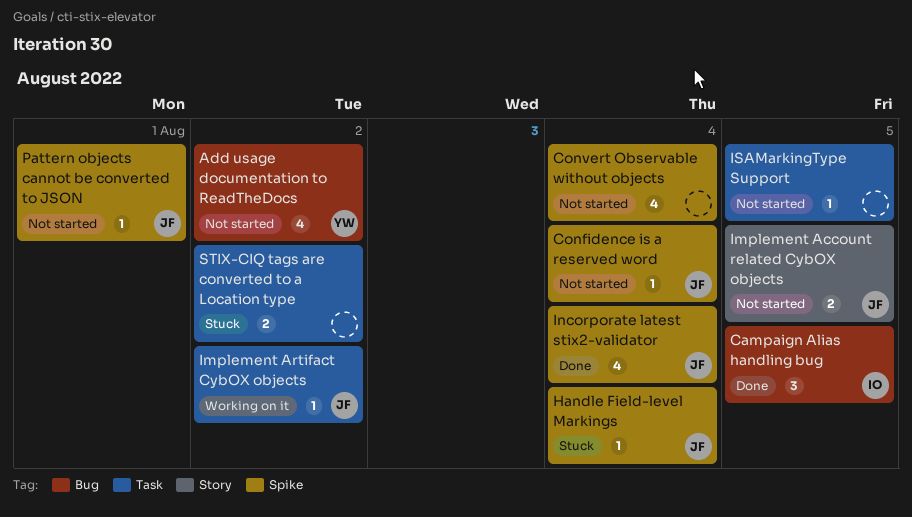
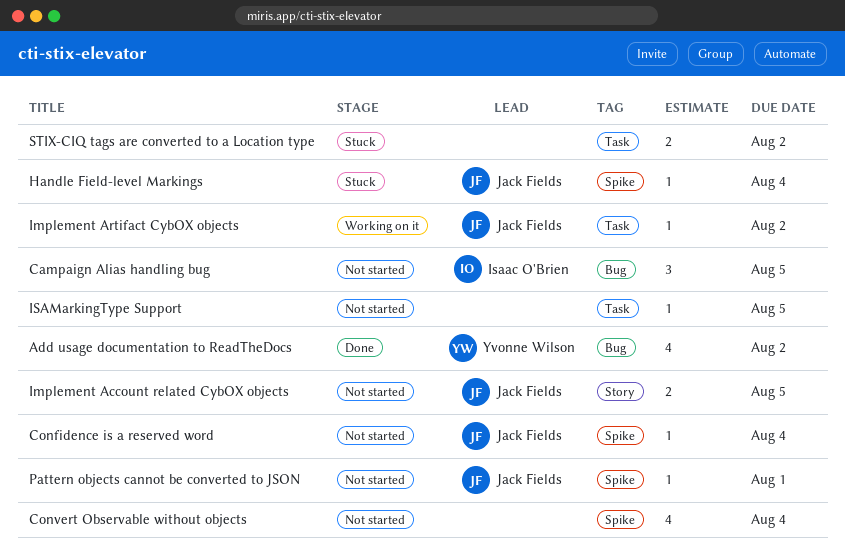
Add usage documentation to ReadTheDocs, status: Not started -> Done
Campaign Alias handling bug, status: Done -> Not started
Incorporate latest stix2-validator: present -> none

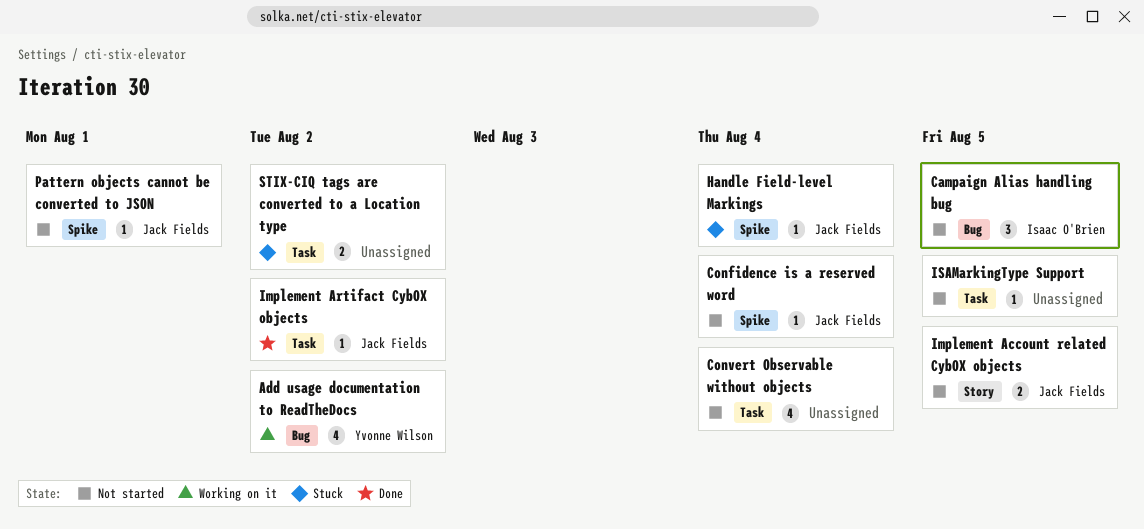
Add usage documentation to ReadTheDocs, status: Done -> Working on it
Convert Observable without objects, label: Spike -> Task
Implement Artifact CybOX objects, status: Working on it -> Done

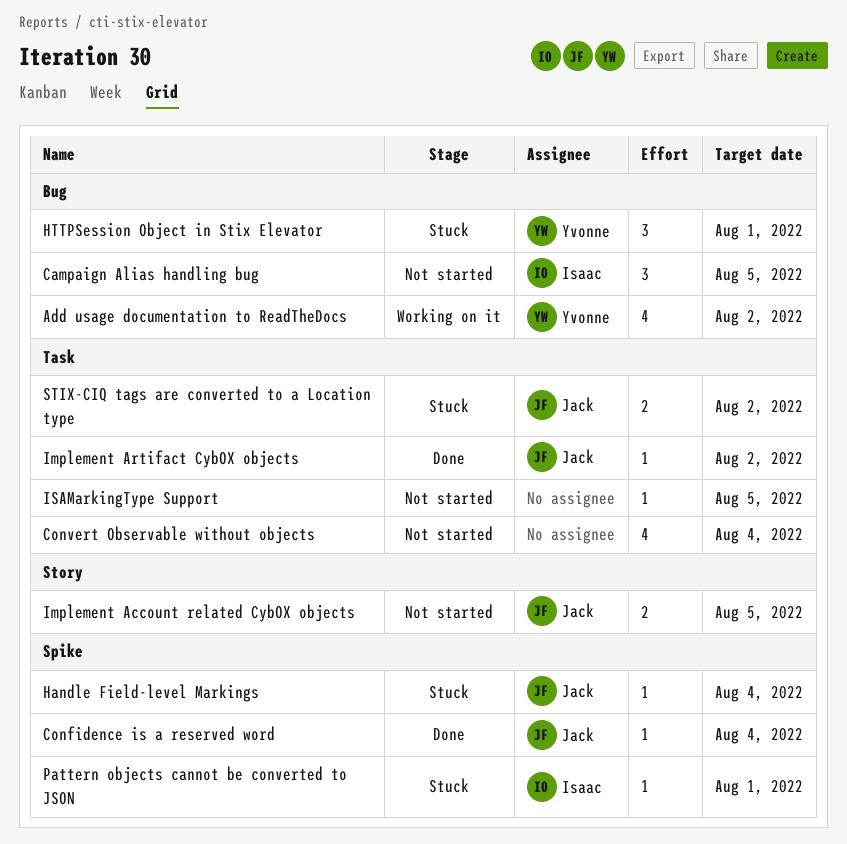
Confidence is a reserved word, status: Not started -> Done
HTTPSession Object in Stix Elevator: none -> present
Pattern objects cannot be converted to JSON, status: Not started -> Stuck
Pattern objects cannot be converted to JSON, owner: Jack Fields -> Isaac O'Brien
STIX-CIQ tags are converted to a Location type, owner: none -> Jack Fields

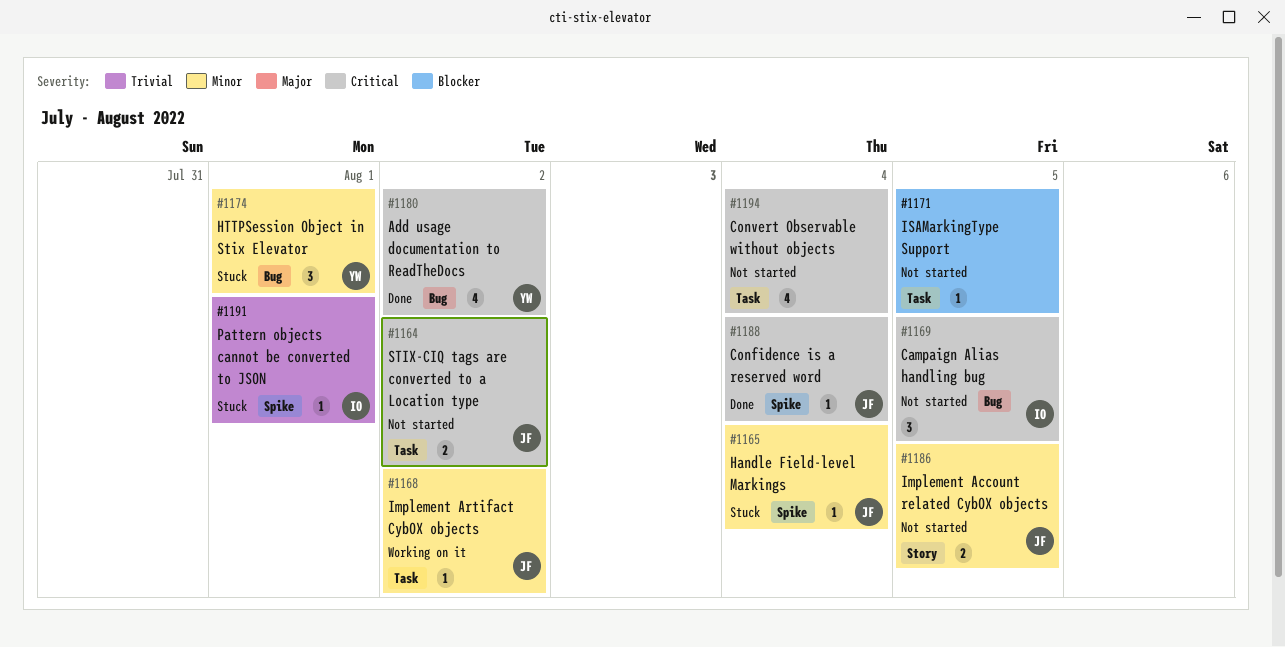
Add usage documentation to ReadTheDocs, status: Working on it -> Done
Implement Artifact CybOX objects, status: Done -> Working on it
STIX-CIQ tags are converted to a Location type, status: Stuck -> Not started

